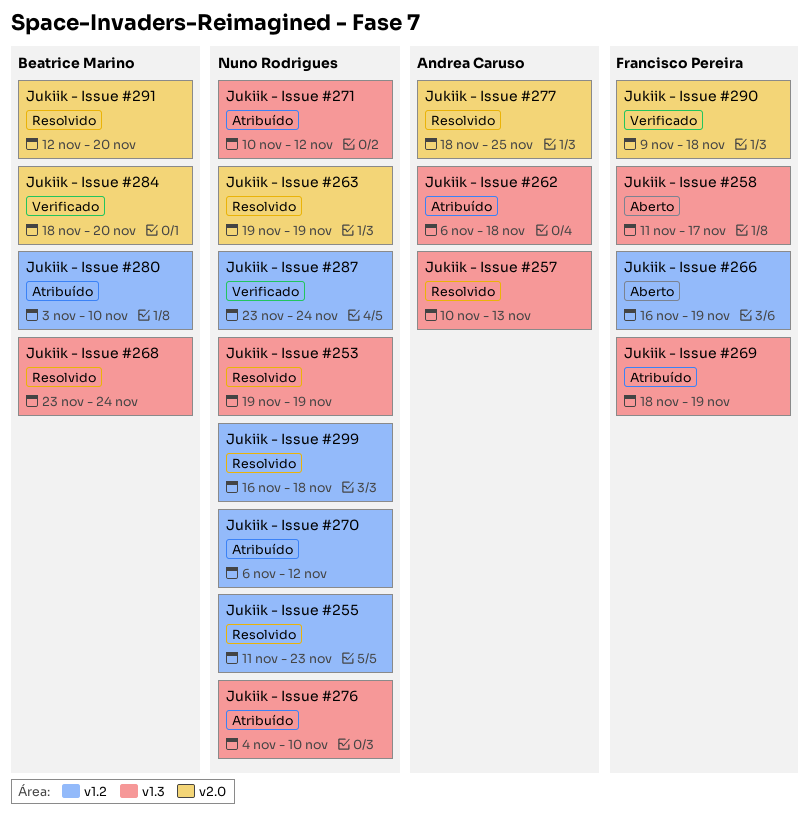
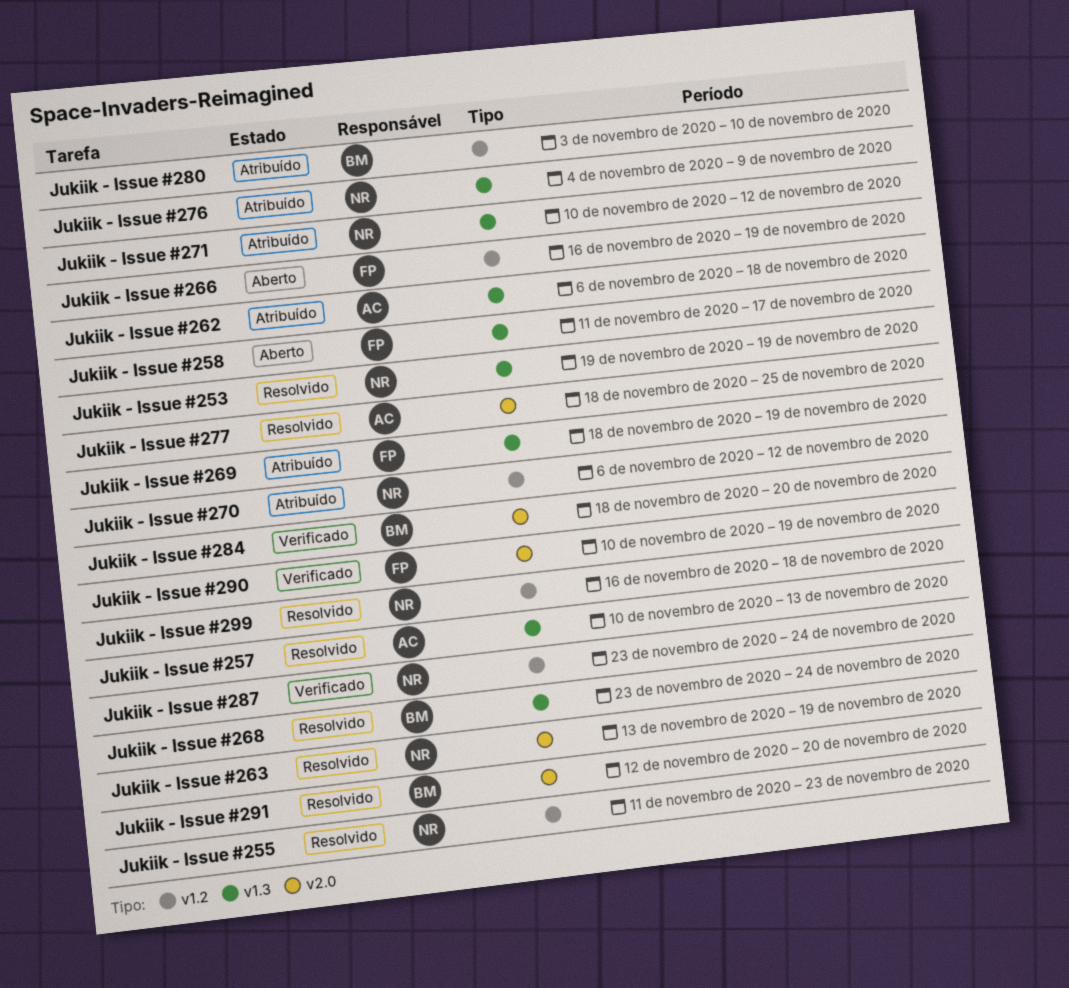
Jukiik - Issue #263, start: Nov 19 -> Nov 13
Jukiik - Issue #276, due: Nov 10 -> Nov 9
Jukiik - Issue #290, start: Nov 9 -> Nov 10
Jukiik - Issue #290, due: Nov 18 -> Nov 19

